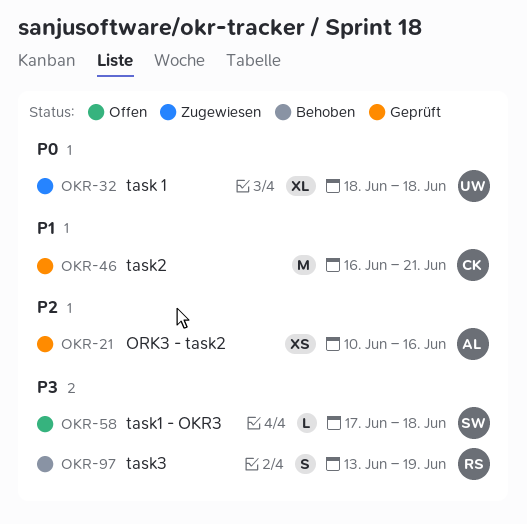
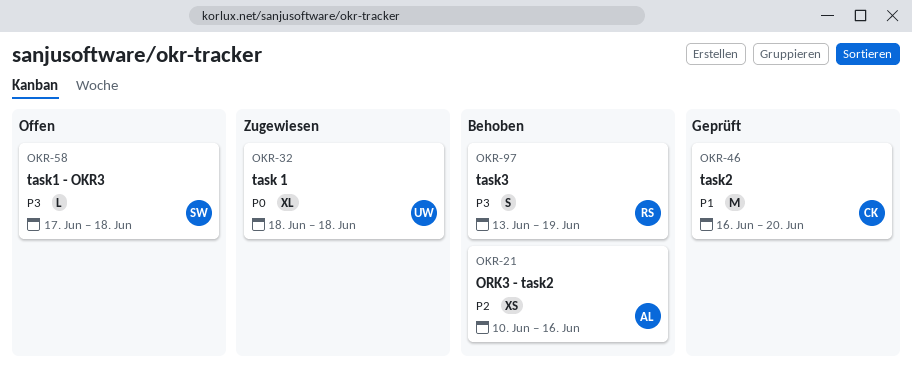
OKR-21, status: Geprüft -> Behoben
OKR-46, due: Jun 21 -> Jun 20

